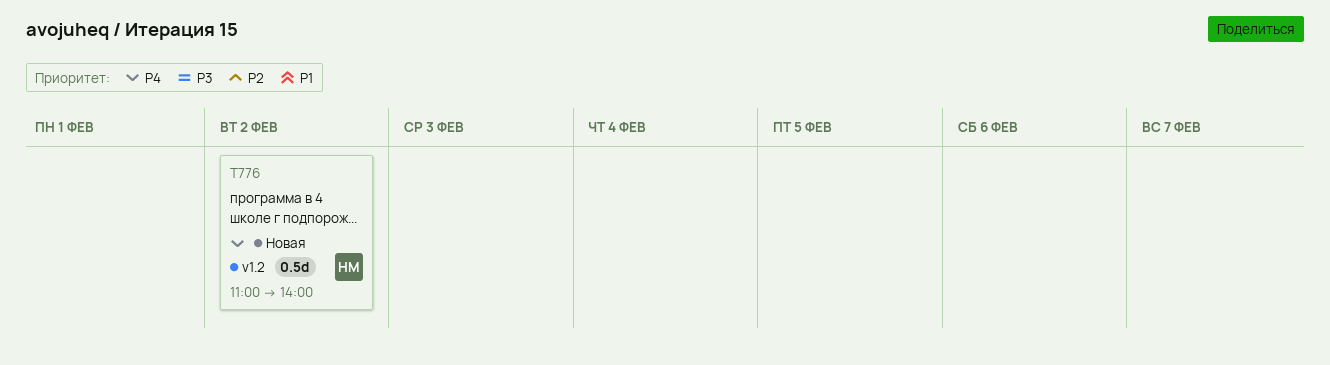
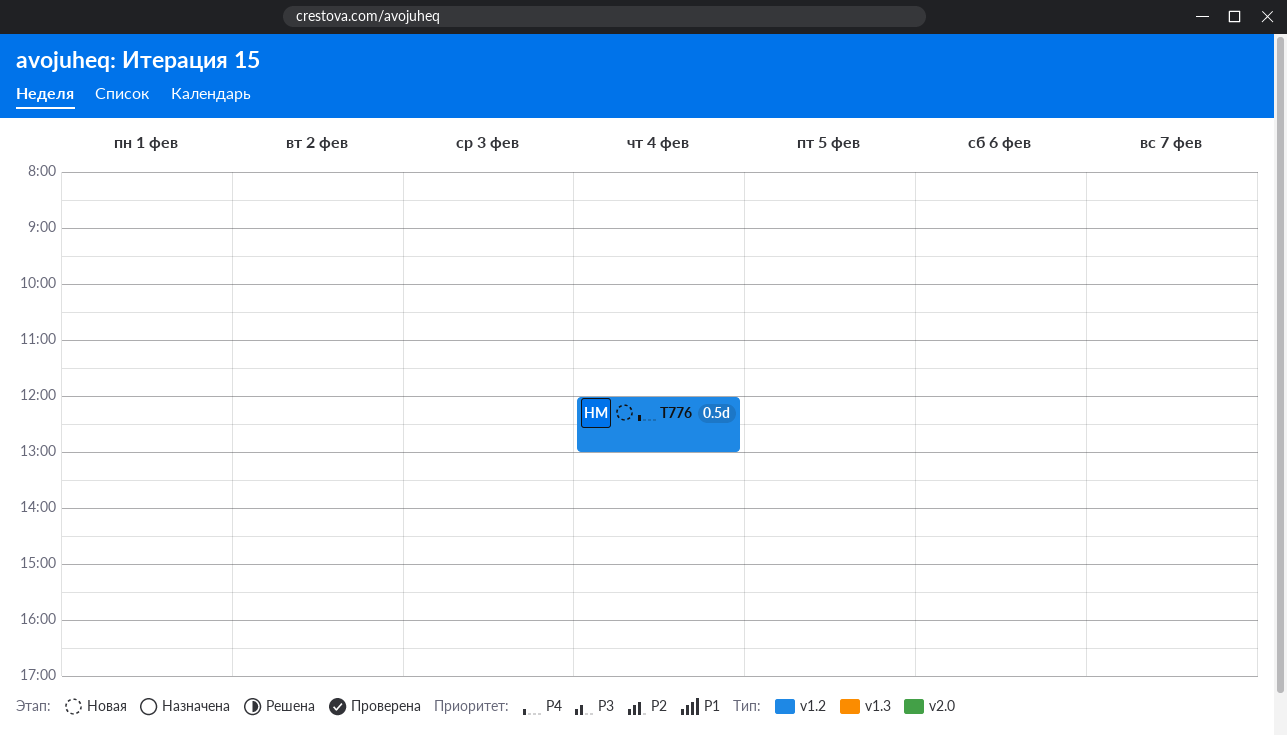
T776, day: Feb 2 -> Feb 4
T776, begins: 11:00 -> 12:00
T776, ends: 14:00 -> 13:00

